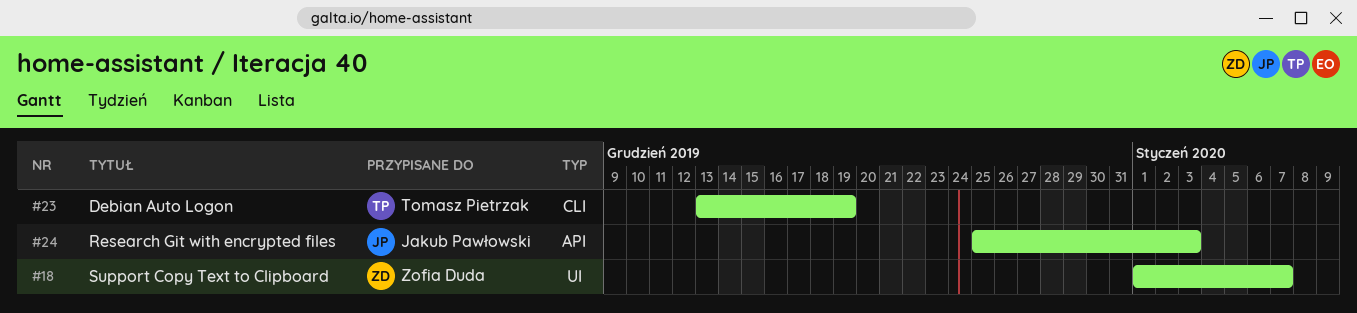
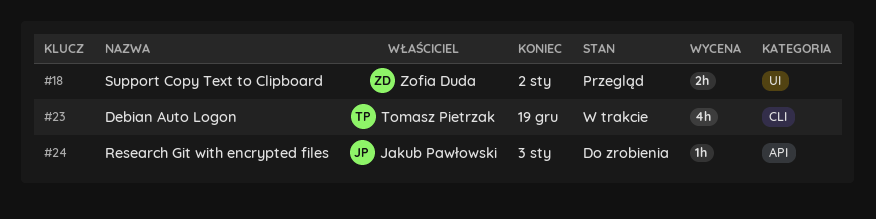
#18, due: Jan 7 -> Jan 2

